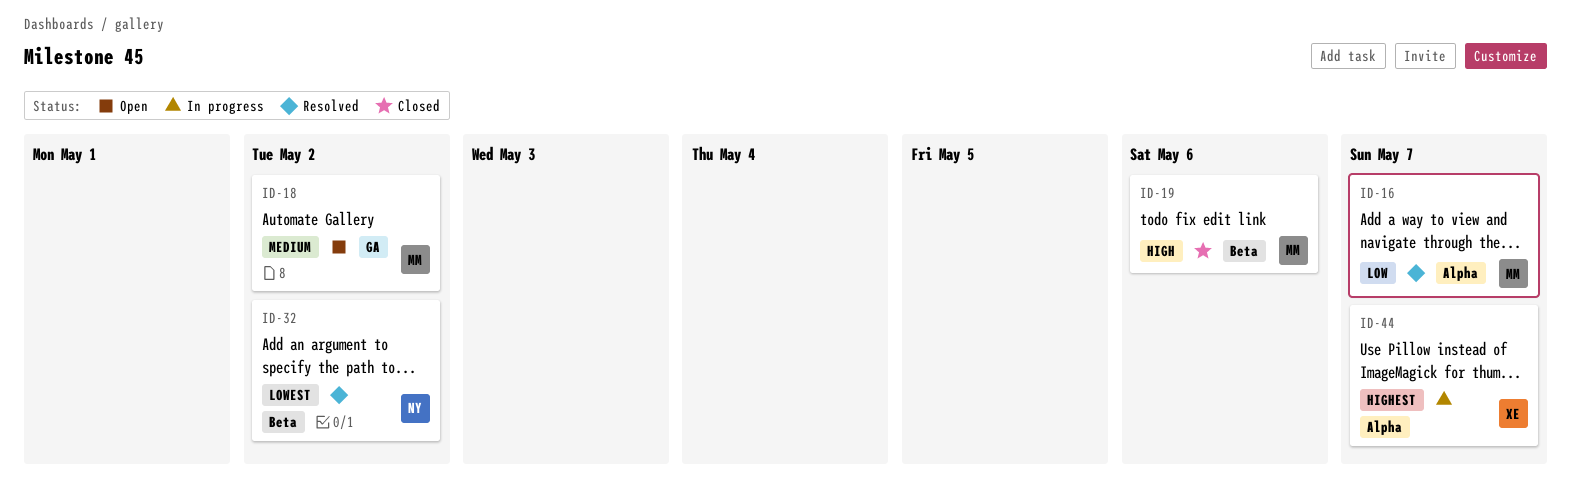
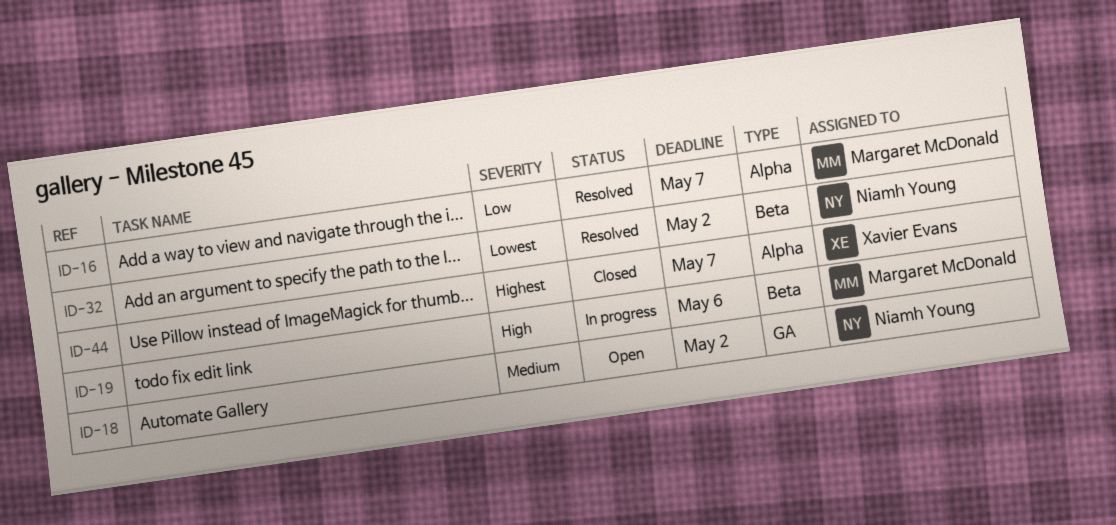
ID-18, owner: Margaret McDonald -> Niamh Young
ID-19, status: Closed -> In progress
ID-44, status: In progress -> Closed

